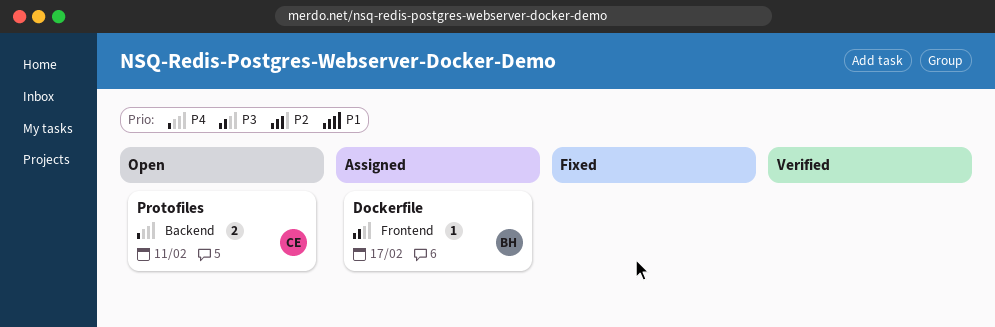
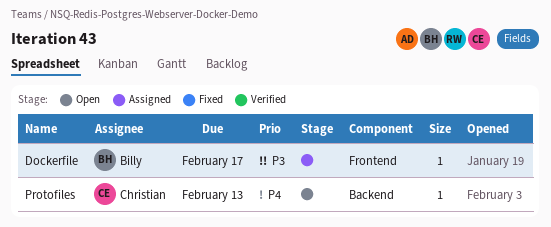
Protofiles, estimate: 2 -> 1
Protofiles, due: Feb 11 -> Feb 13

